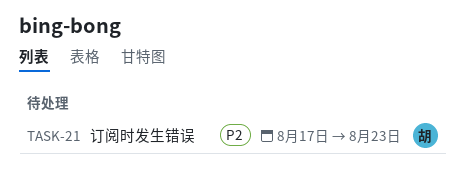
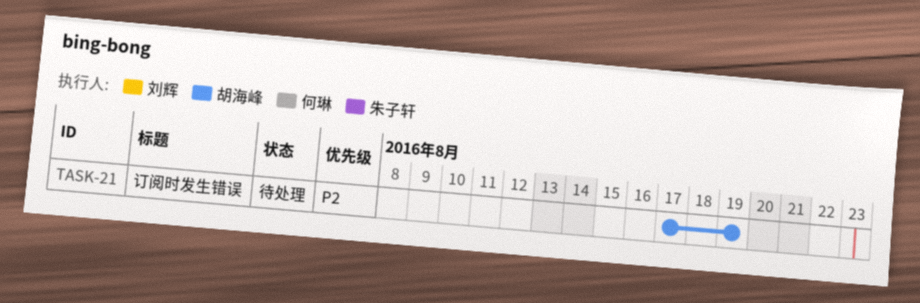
TASK-21, due: Aug 23 -> Aug 19

